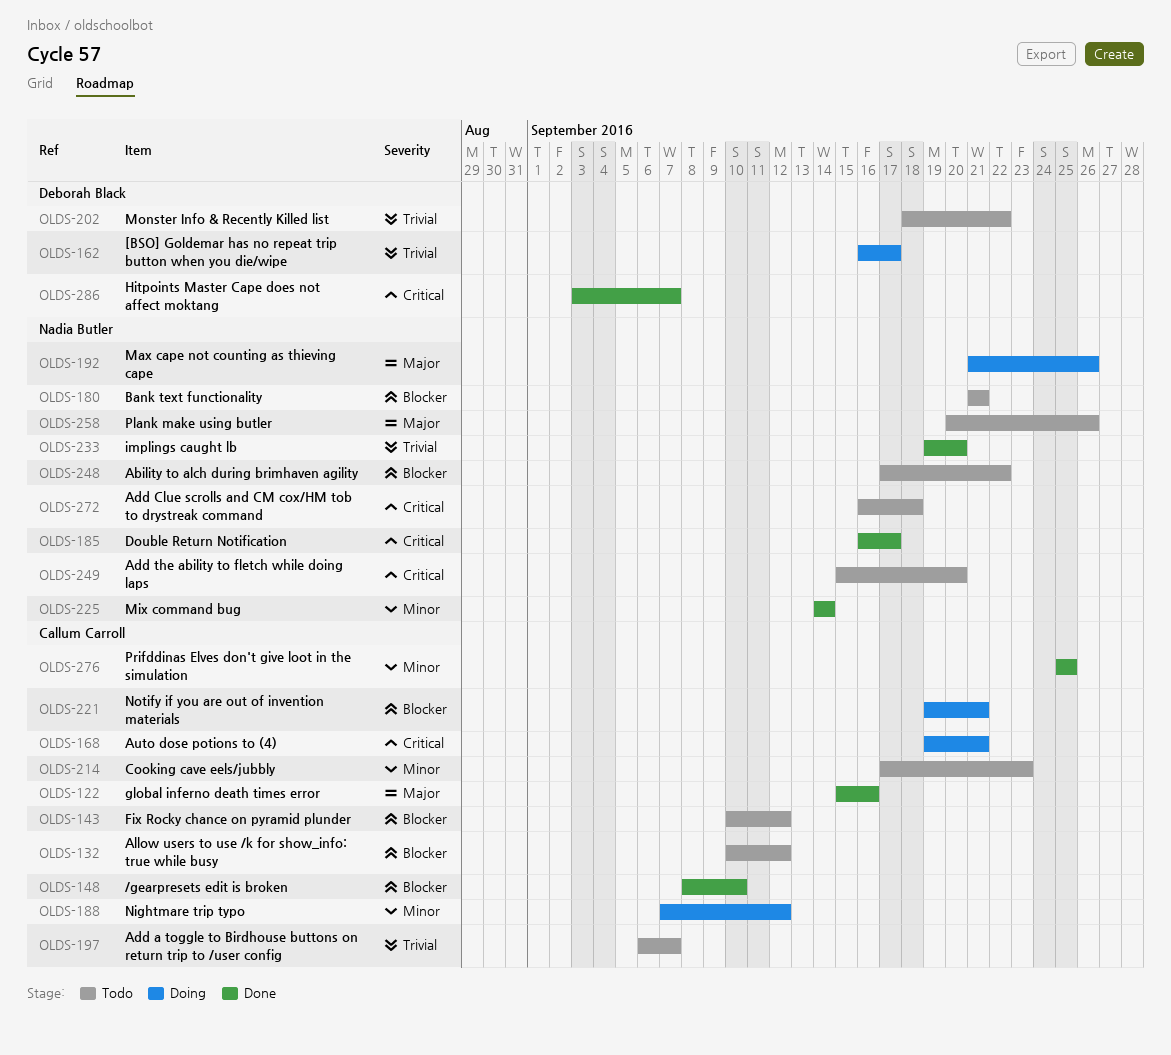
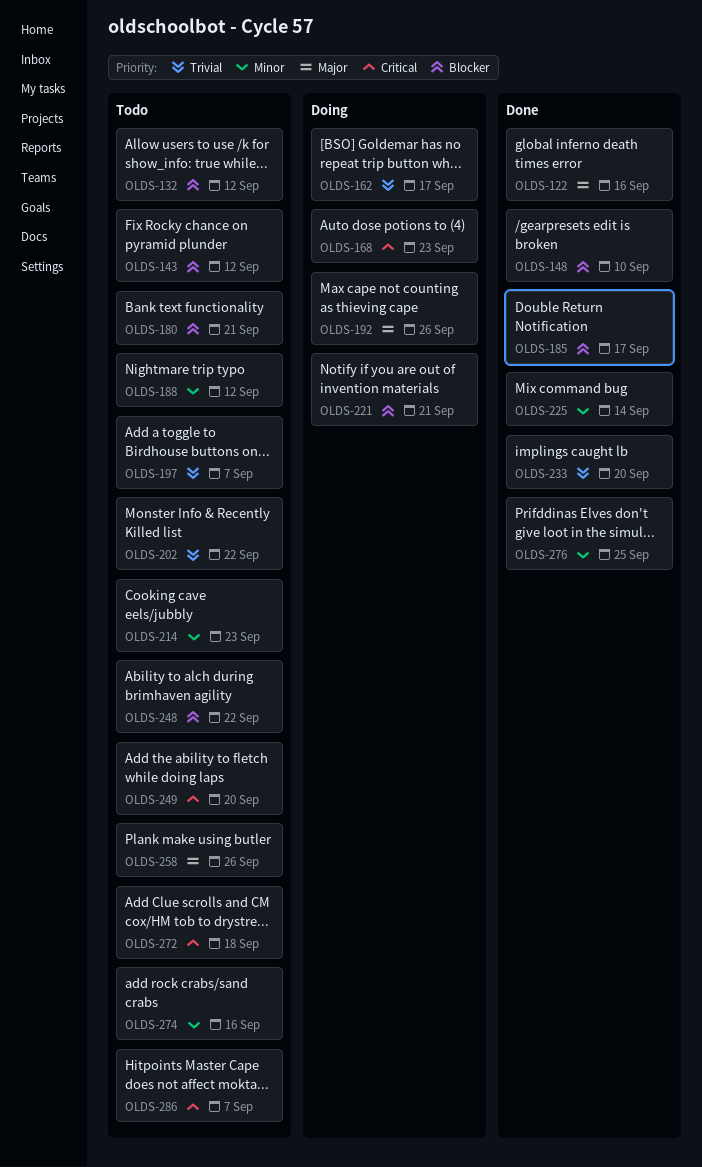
OLDS-168, due: Sep 21 -> Sep 23
OLDS-185, priority: Critical -> Blocker
OLDS-188, status: Doing -> Todo
OLDS-274: none -> present
OLDS-286, status: Done -> Todo

